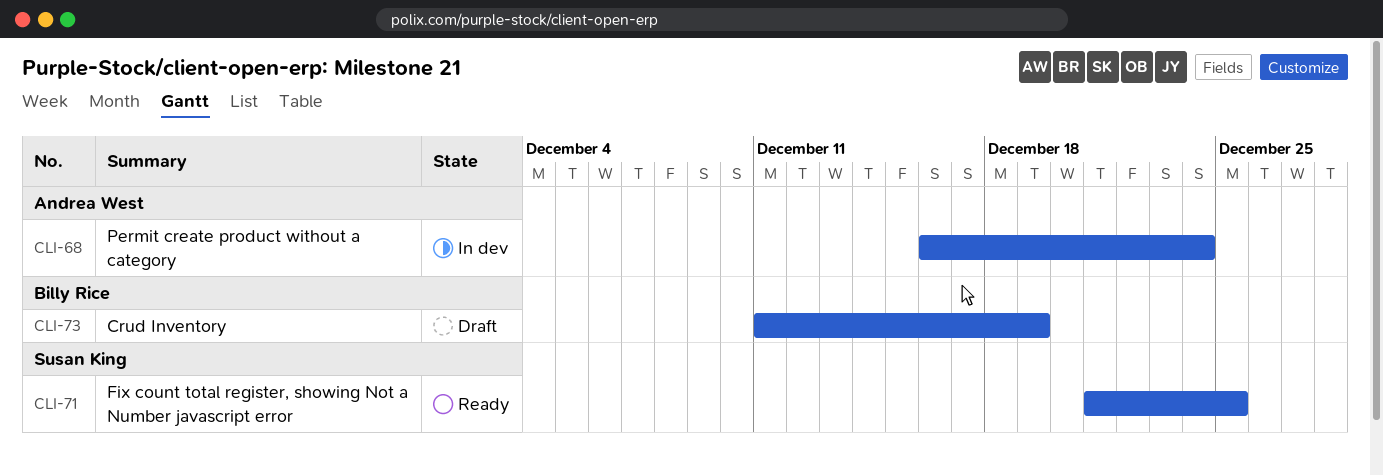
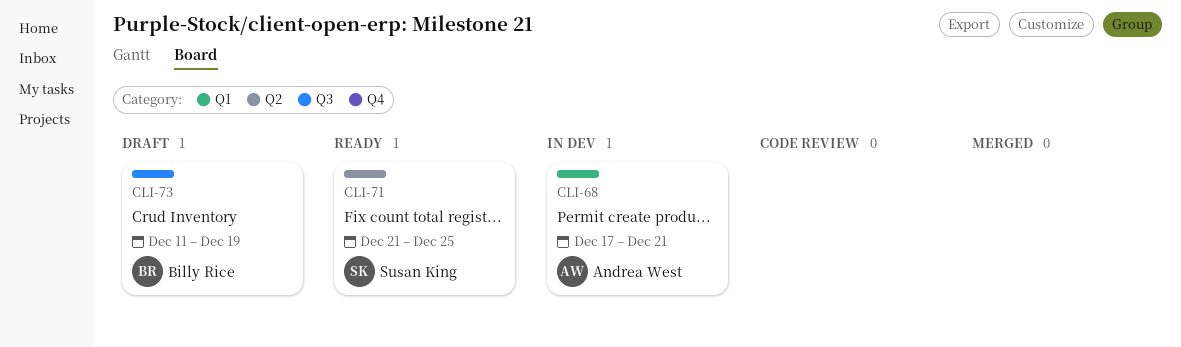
CLI-68, start: Dec 16 -> Dec 17
CLI-68, due: Dec 24 -> Dec 21

